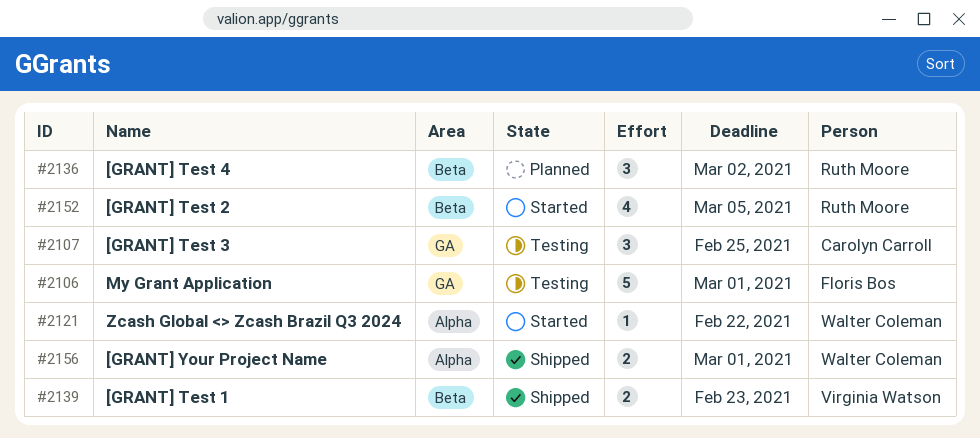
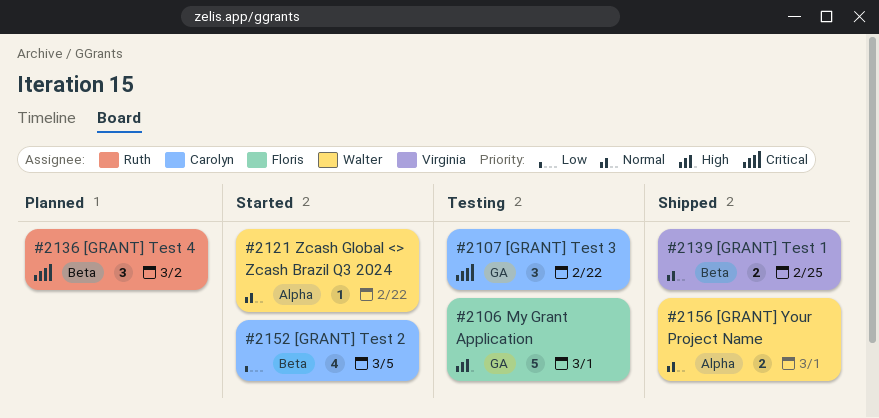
#2107, due: Feb 25 -> Feb 22
#2139, due: Feb 23 -> Feb 25
#2152, owner: Ruth Moore -> Carolyn Carroll

